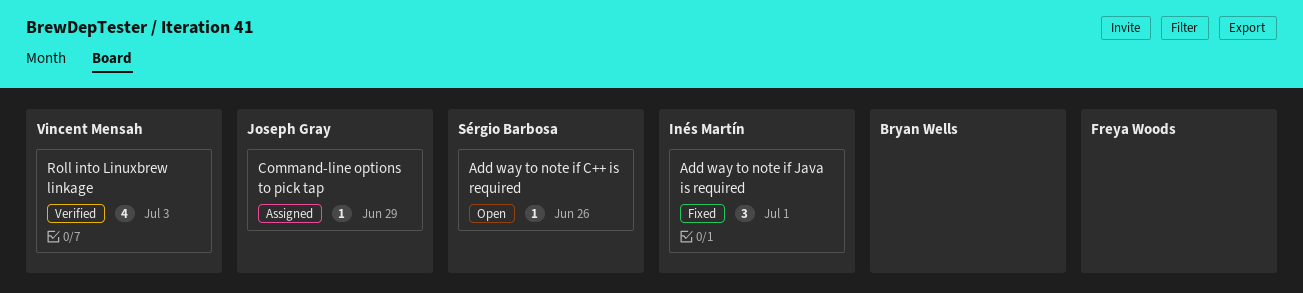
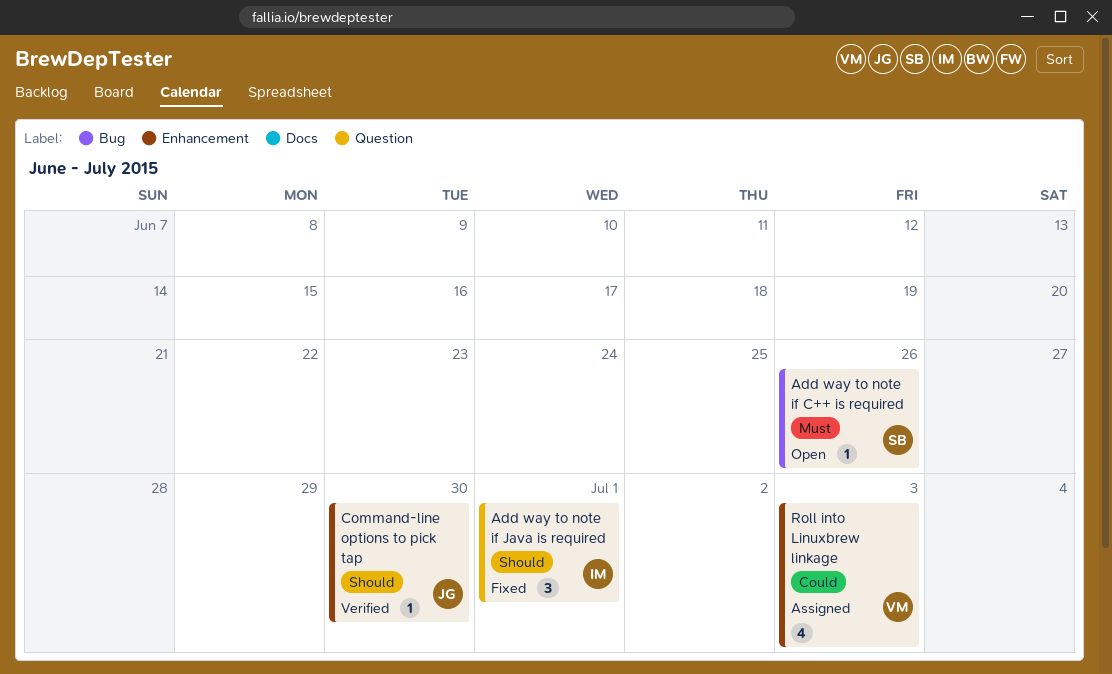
Command-line options to pick tap, status: Assigned -> Verified
Command-line options to pick tap, due: Jun 29 -> Jun 30
Roll into Linuxbrew linkage, status: Verified -> Assigned

